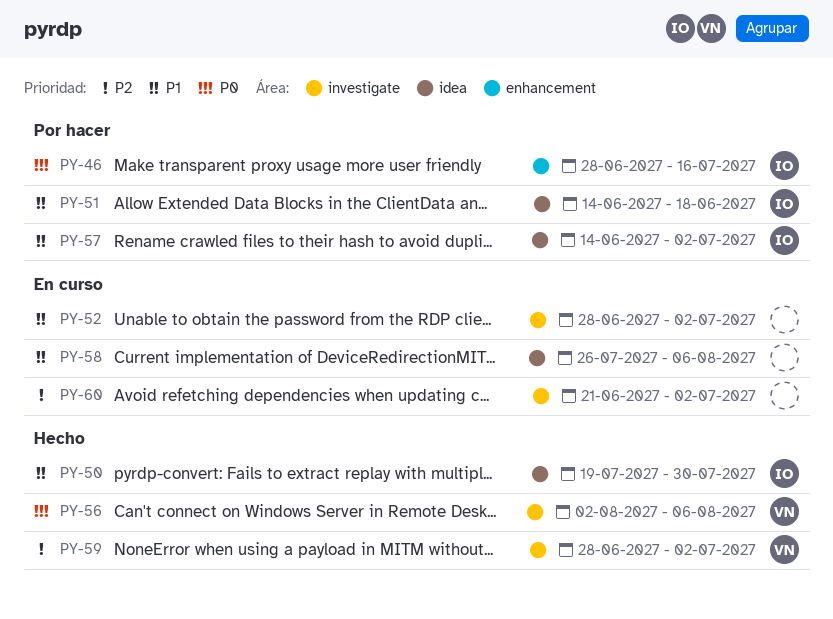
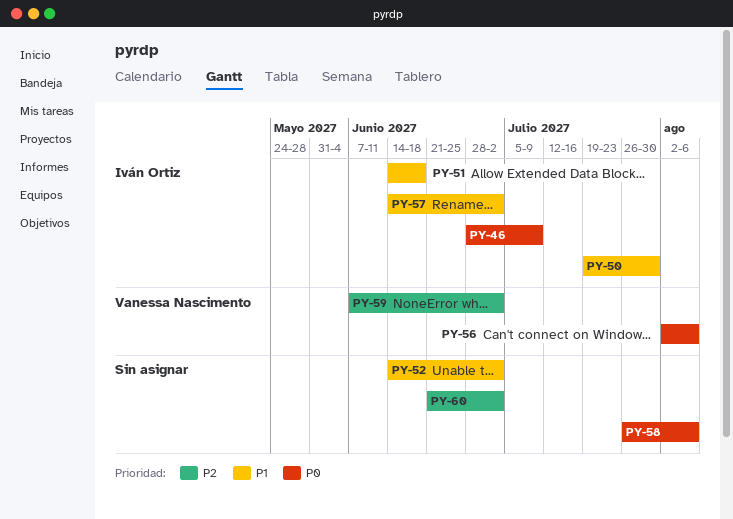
PY-46, due: Jul 16 -> Jul 9
PY-52, start: Jun 28 -> Jun 14
PY-58, priority: P1 -> P0
PY-59, start: Jun 28 -> Jun 7

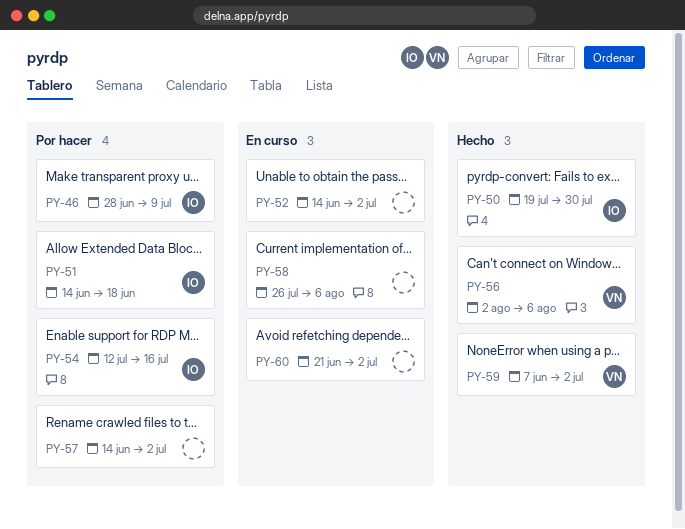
PY-54: none -> present
PY-57, owner: Iván Ortiz -> none

